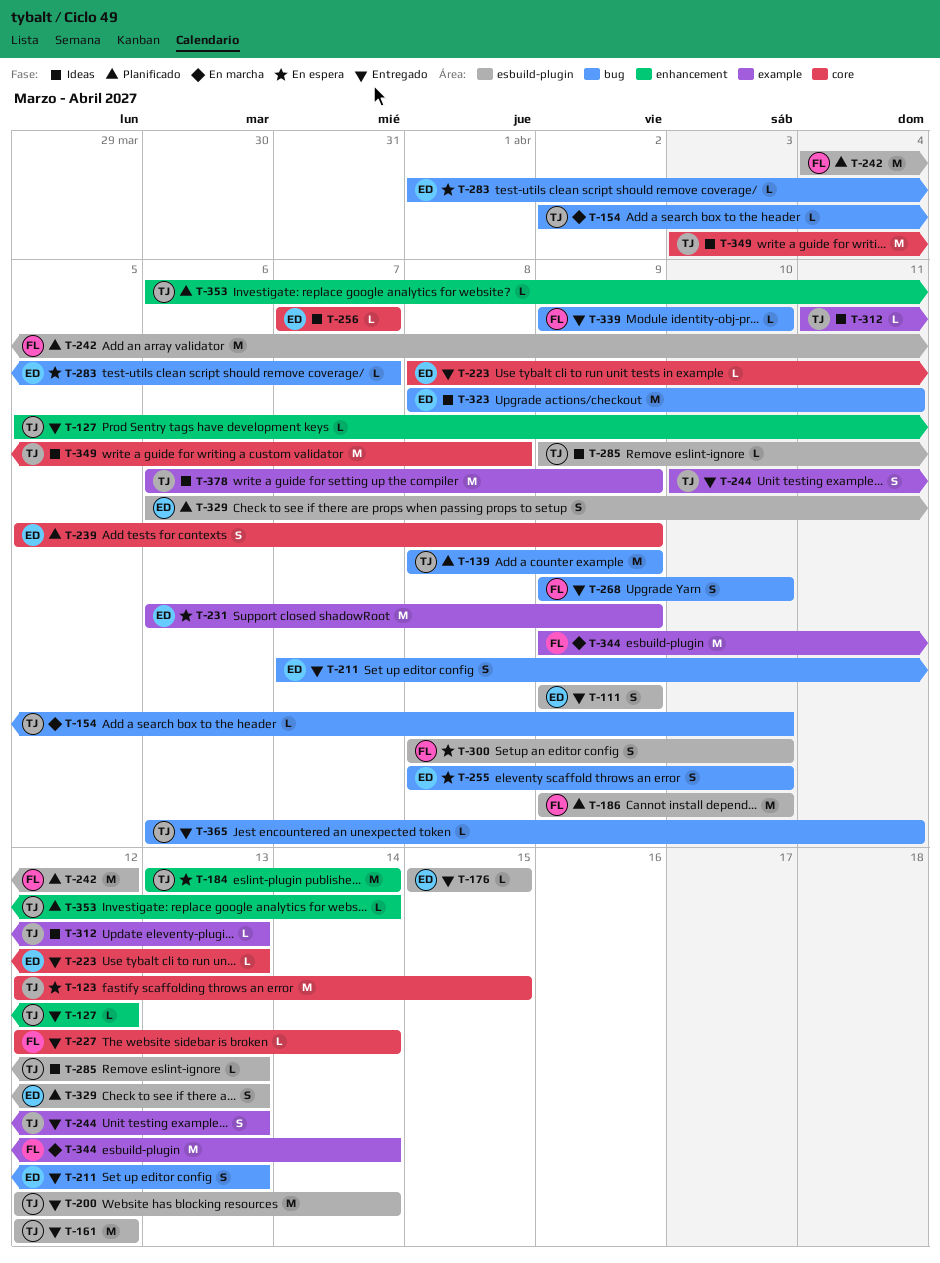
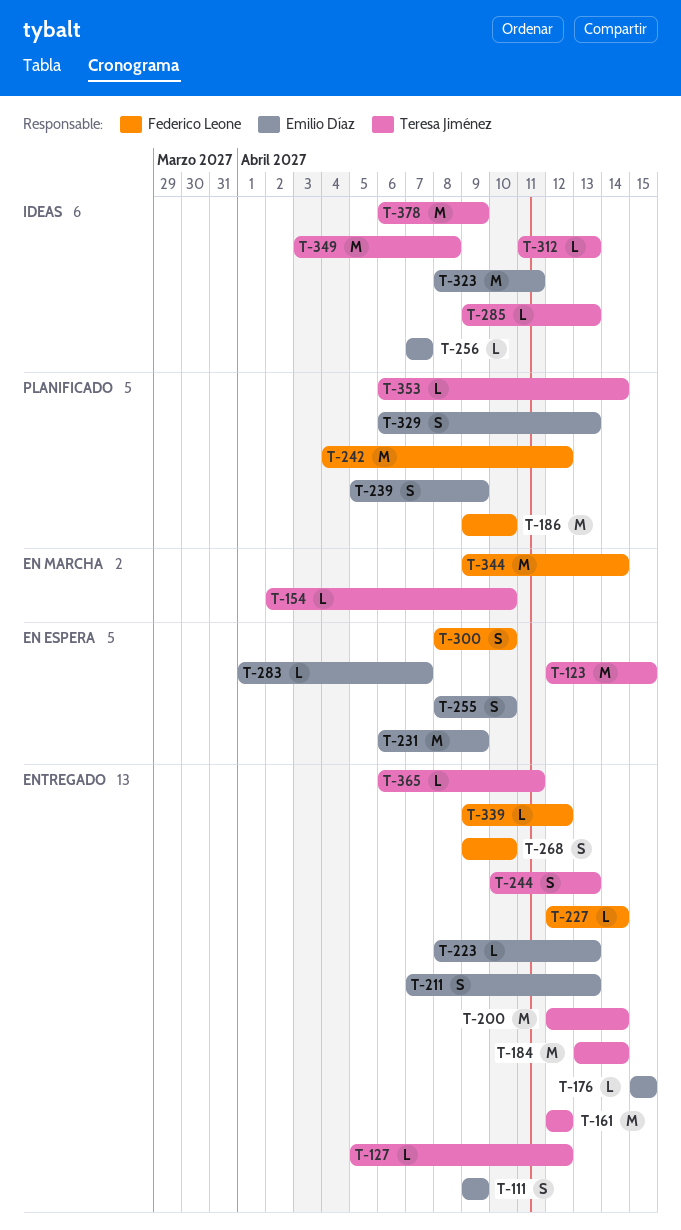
T-139: present -> none
T-184, status: En espera -> Entregado
T-339, due: Apr 10 -> Apr 12

